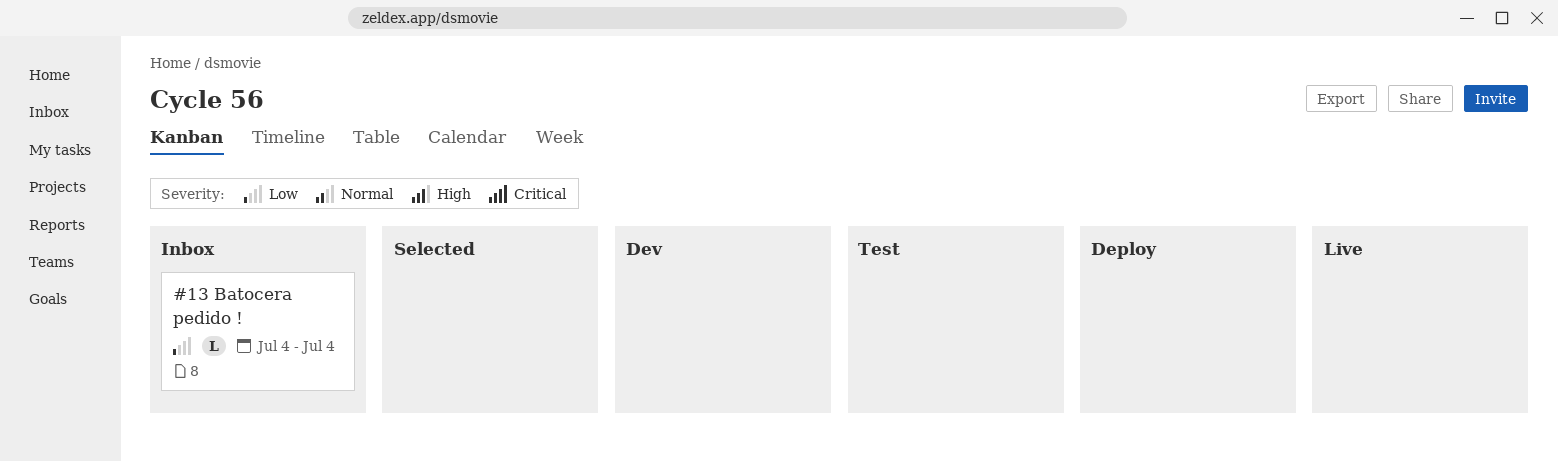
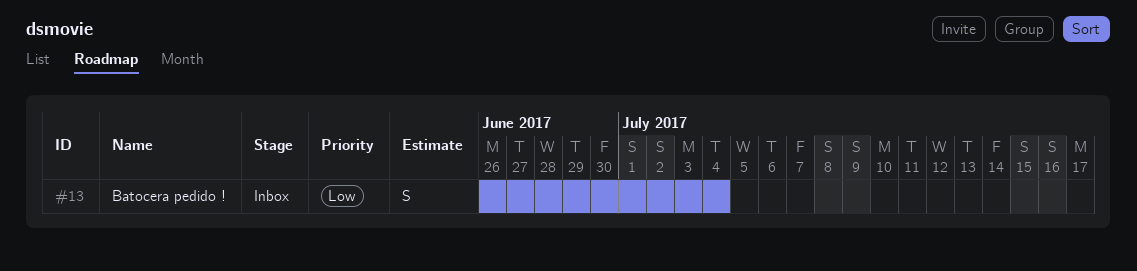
#13, estimate: L -> S
#13, start: Jul 4 -> Jun 26

